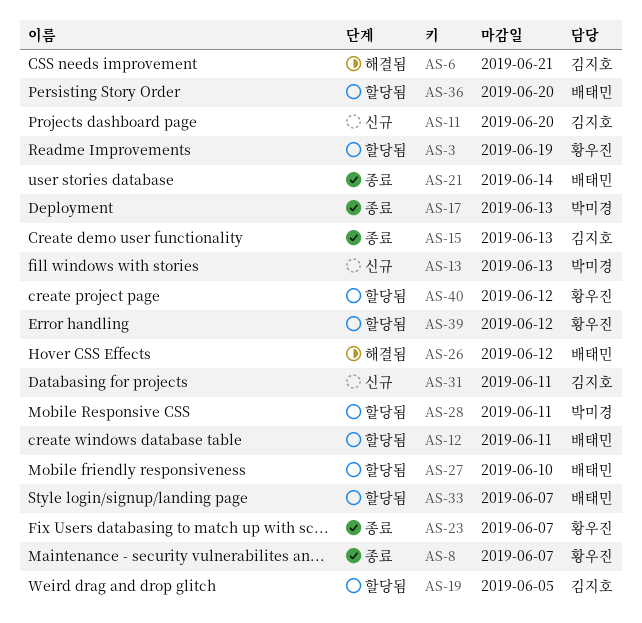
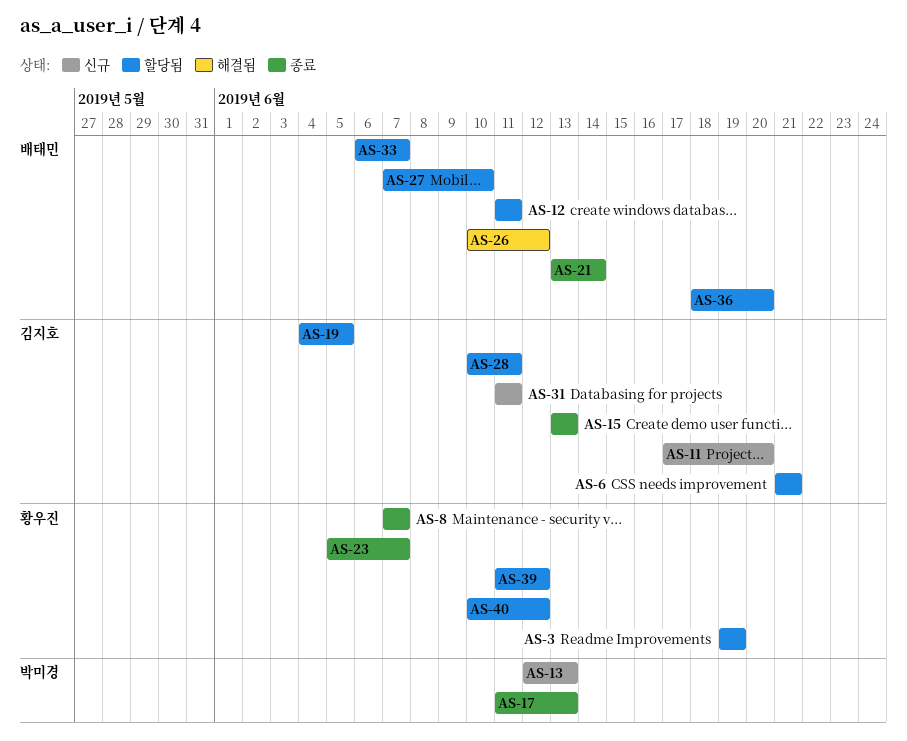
AS-6, status: 해결됨 -> 할당됨
AS-28, owner: 박미경 -> 김지호

